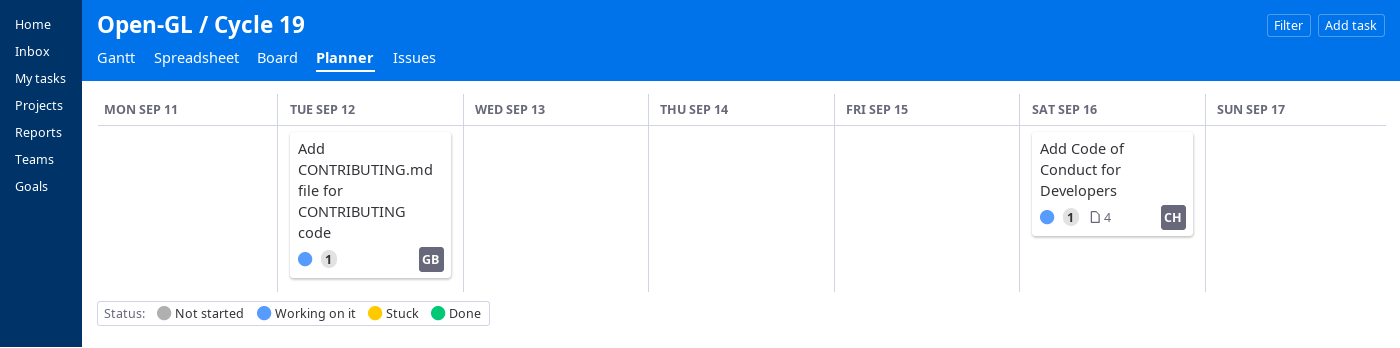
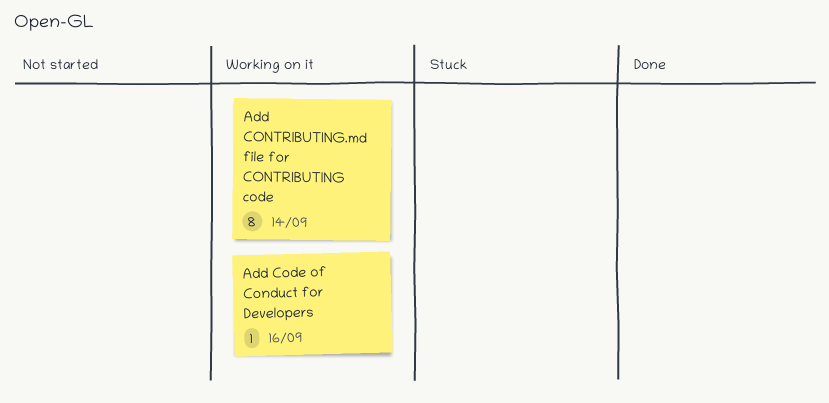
Add CONTRIBUTING.md file for CONTRIBUTING code, estimate: 1 -> 8
Add CONTRIBUTING.md file for CONTRIBUTING code, due: Sep 12 -> Sep 14

